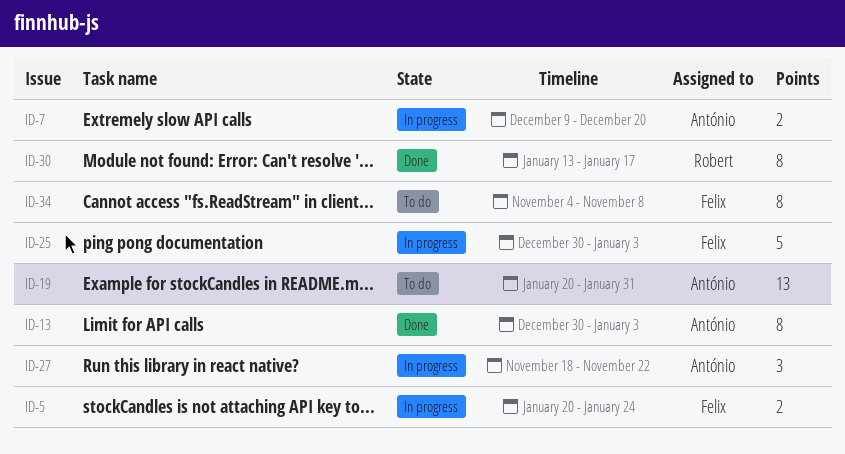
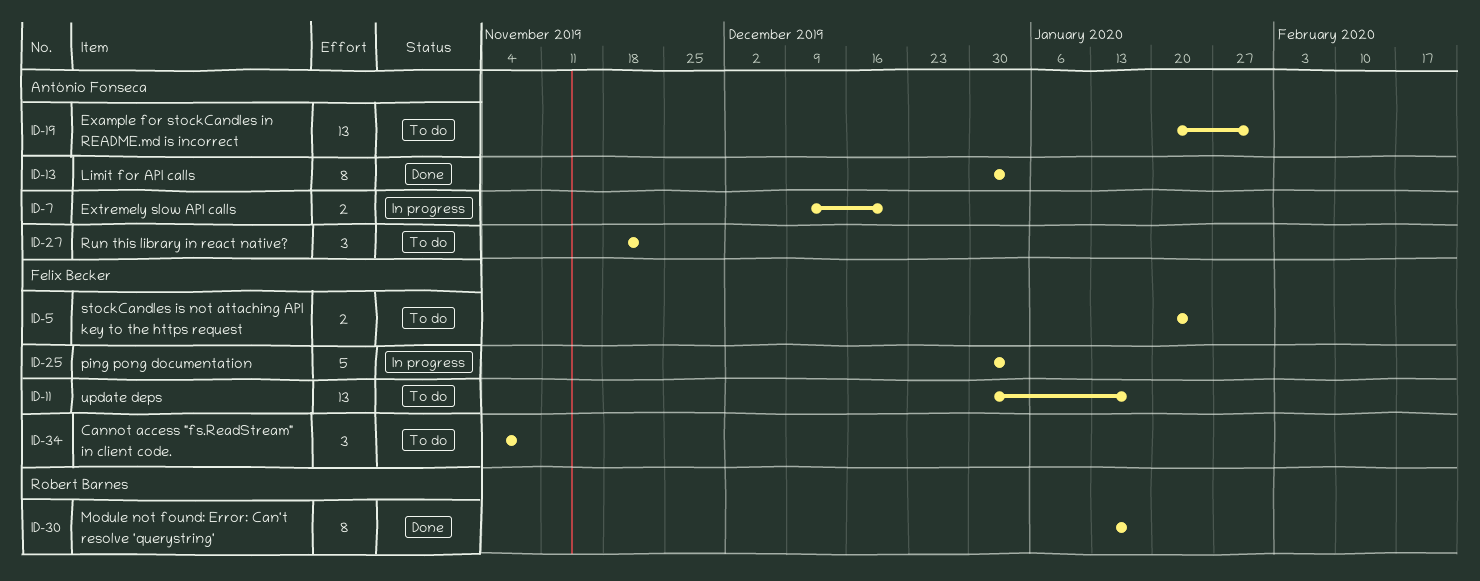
ID-5, status: In progress -> To do
ID-11: none -> present
ID-27, status: In progress -> To do
ID-34, estimate: 8 -> 3

